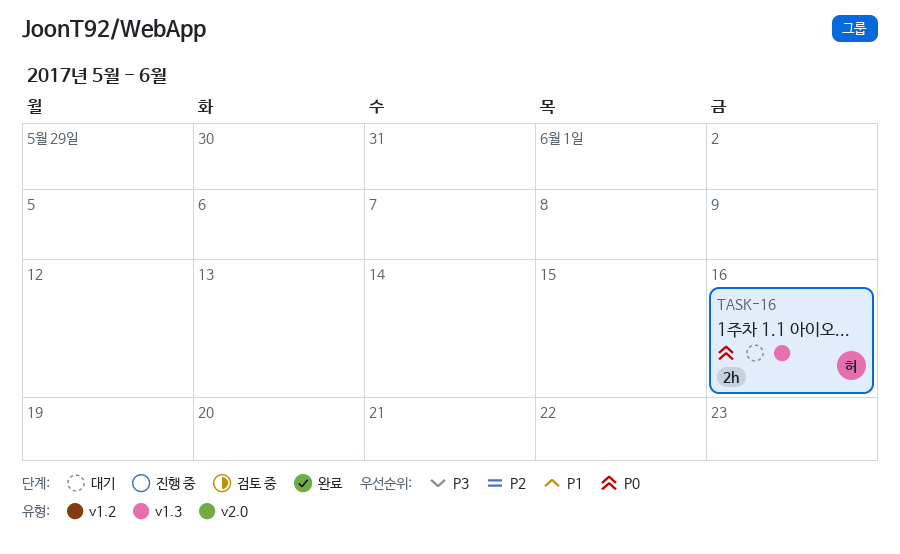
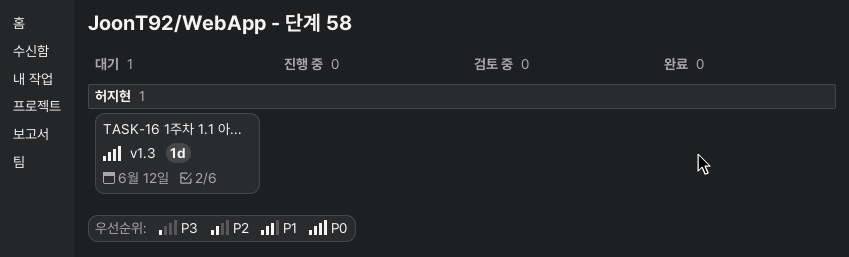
TASK-16, estimate: 2h -> 1d
TASK-16, due: Jun 16 -> Jun 12

